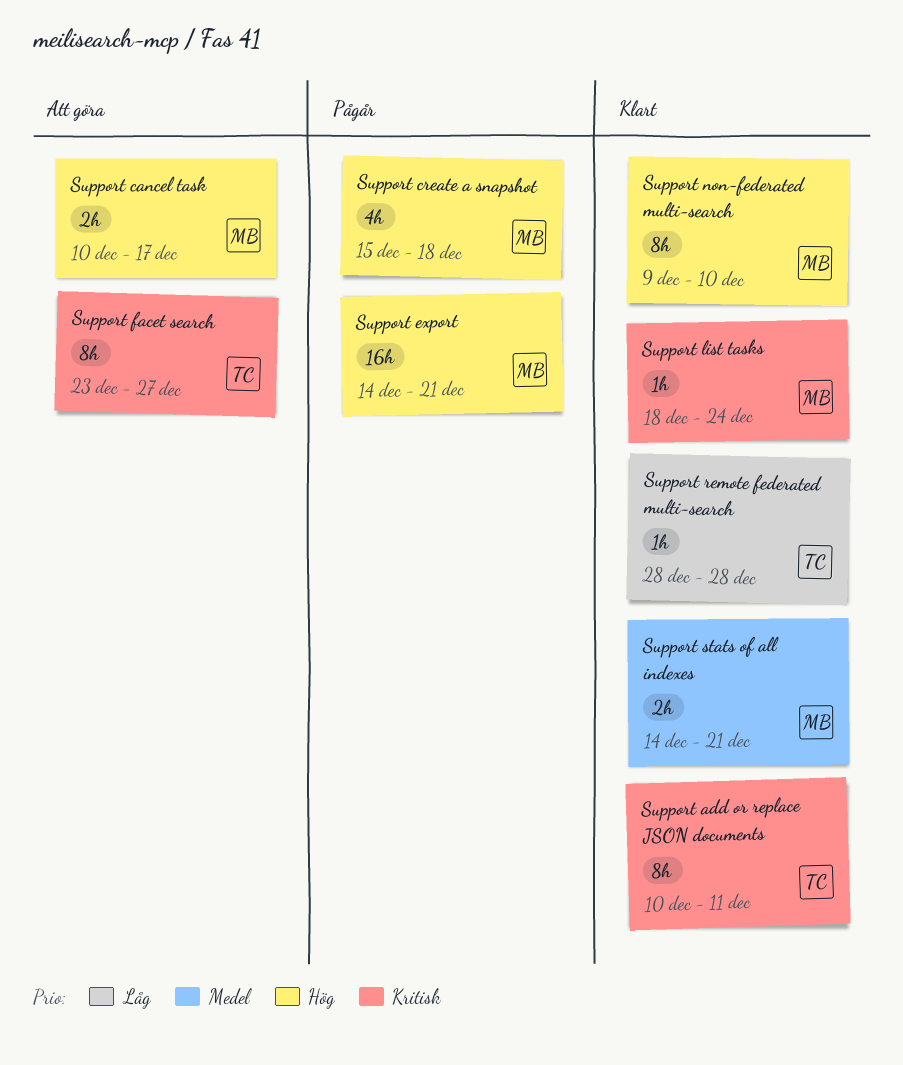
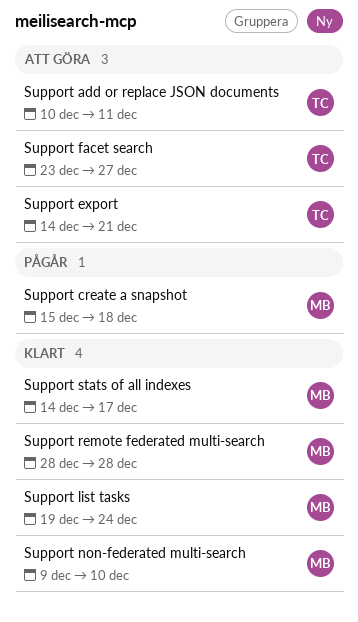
Support add or replace JSON documents, status: Klart -> Att göra
Support cancel task: present -> none
Support export, status: Pågår -> Att göra
Support export, owner: MB -> TC
Support list tasks, start: Dec 18 -> Dec 19
Support remote federated multi-search, owner: TC -> MB
Support stats of all indexes, due: Dec 21 -> Dec 17

